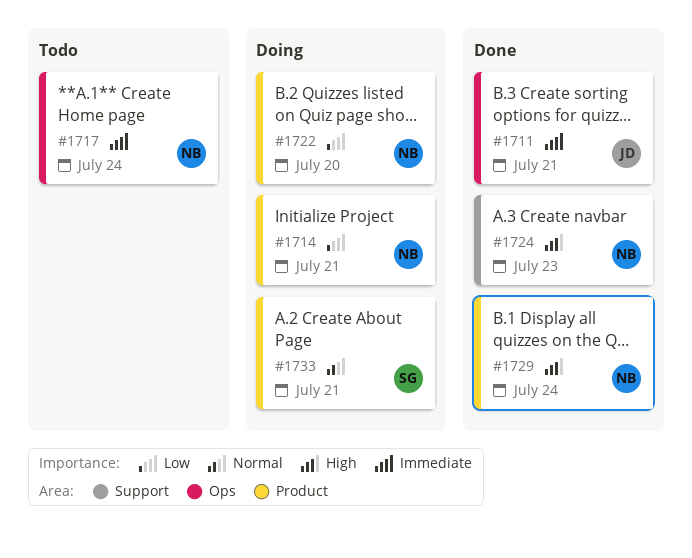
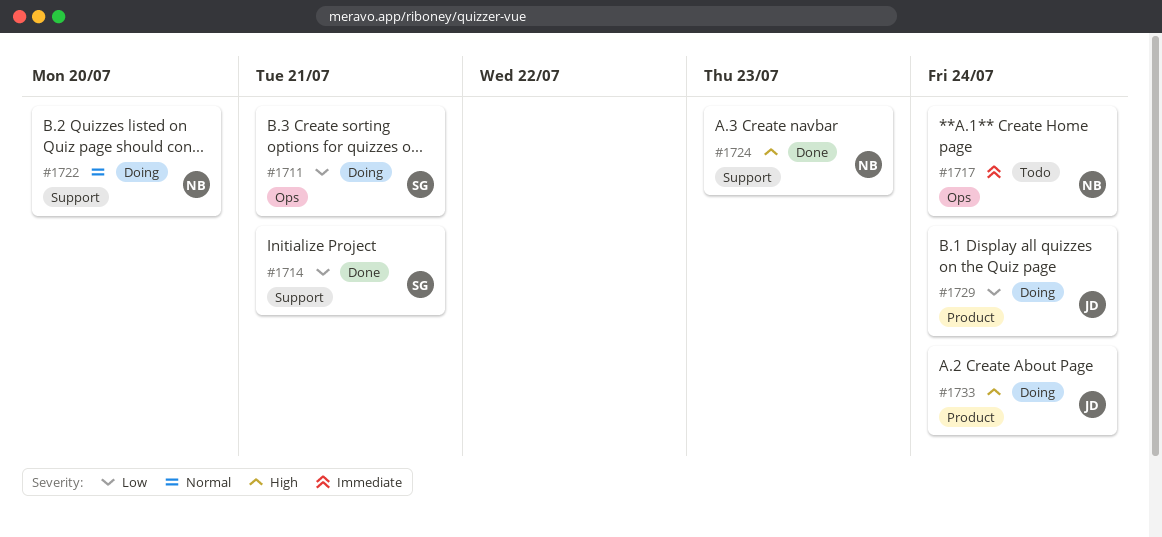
#1711, status: Done -> Doing
#1711, owner: JD -> SG
#1711, priority: Immediate -> Low
#1714, status: Doing -> Done
#1714, owner: NB -> SG
#1714, label: Product -> Support
#1722, priority: Low -> Normal
#1722, label: Product -> Support
#1729, status: Done -> Doing
#1729, owner: NB -> JD
#1729, priority: High -> Low
#1733, owner: SG -> JD
#1733, priority: Normal -> High
#1733, due: Jul 21 -> Jul 24

